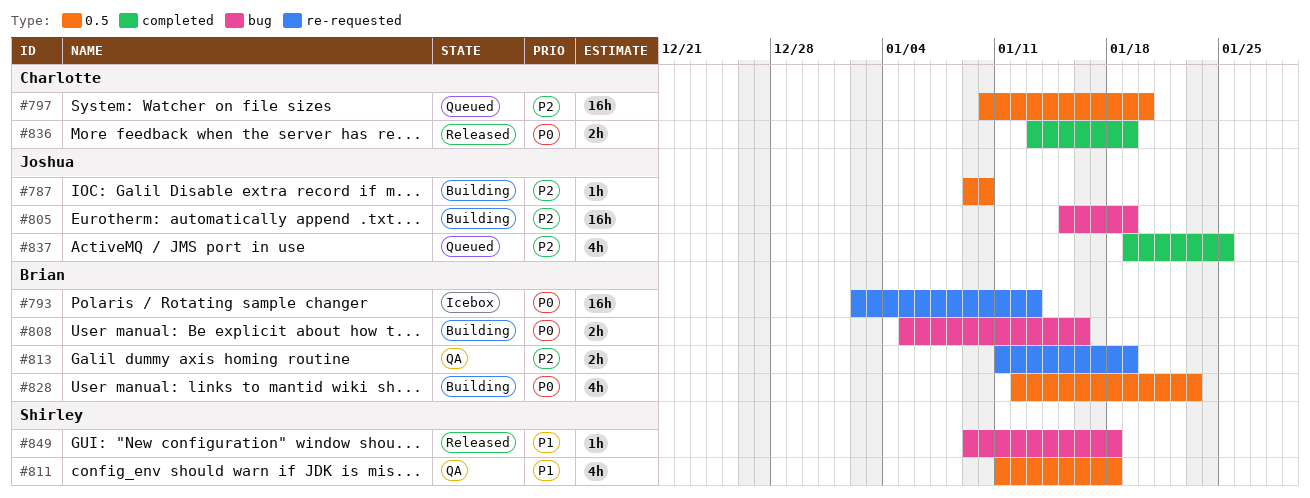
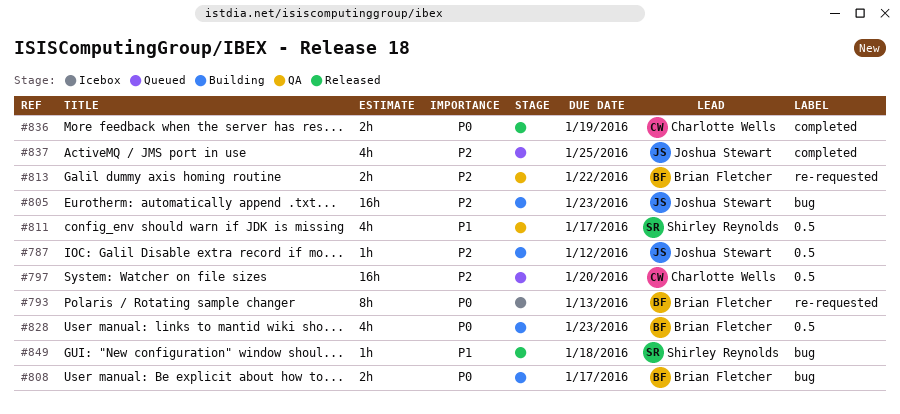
#787, due: Jan 10 -> Jan 12
#793, estimate: 16h -> 8h
#805, due: Jan 19 -> Jan 23
#808, due: Jan 16 -> Jan 17
#811, due: Jan 18 -> Jan 17
#813, due: Jan 19 -> Jan 22

